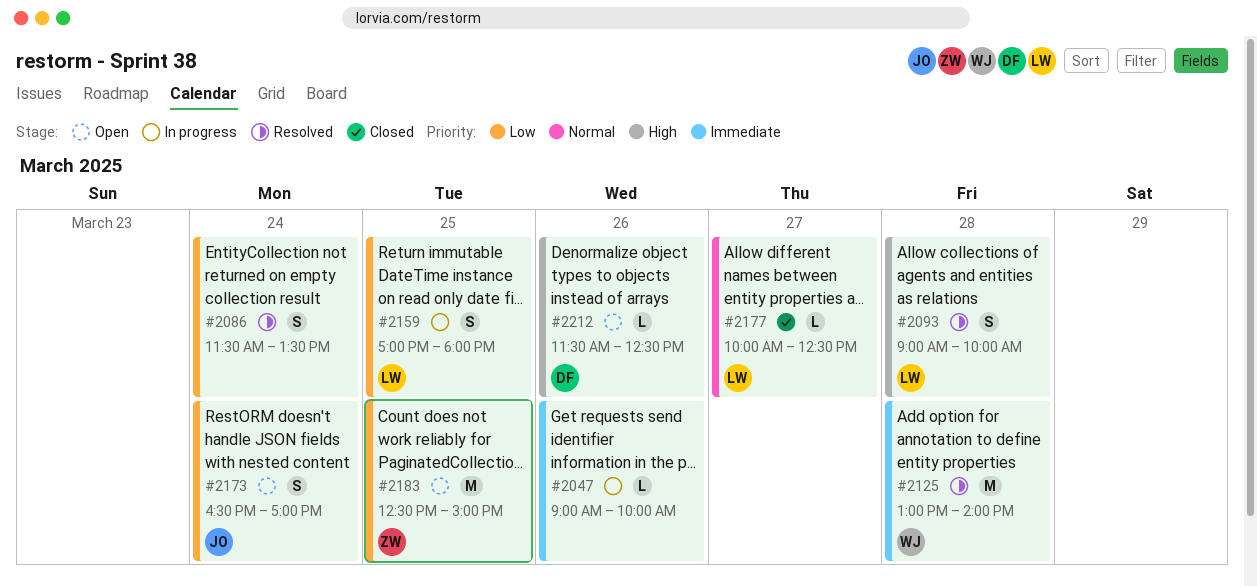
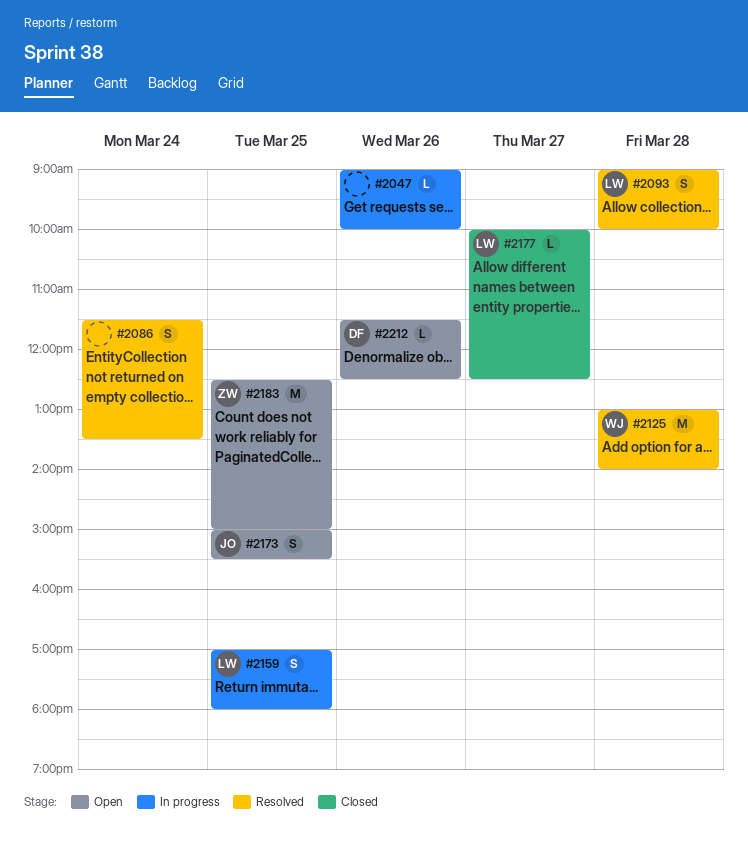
#2173, day: Mar 24 -> Mar 25
#2173, begins: 16:30 -> 15:00
#2173, ends: 17:00 -> 15:30

